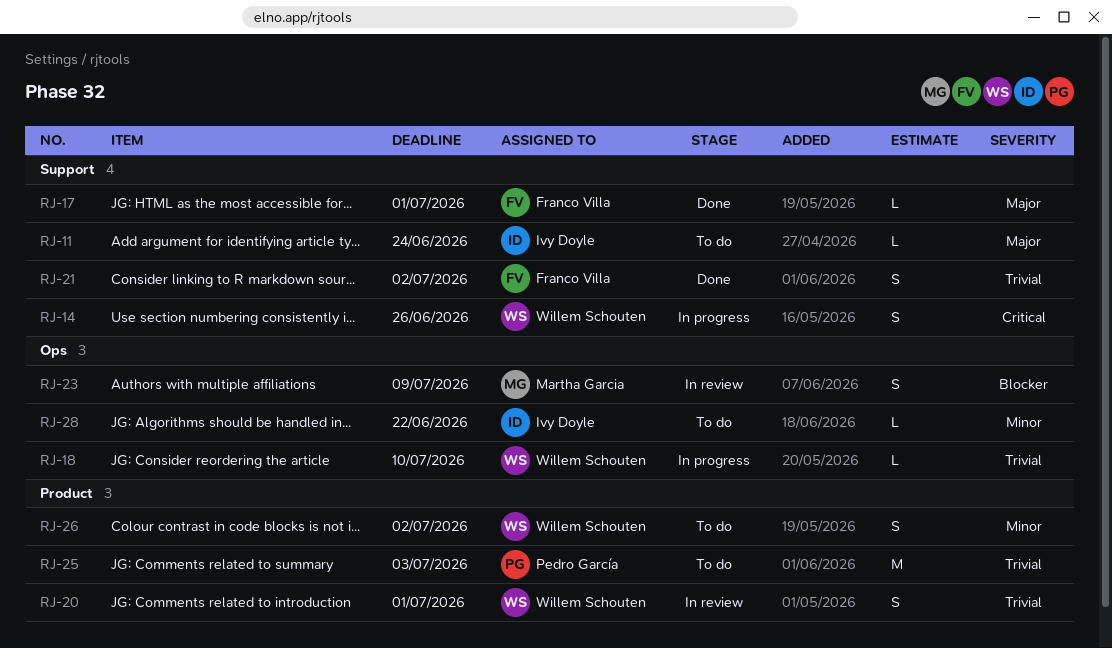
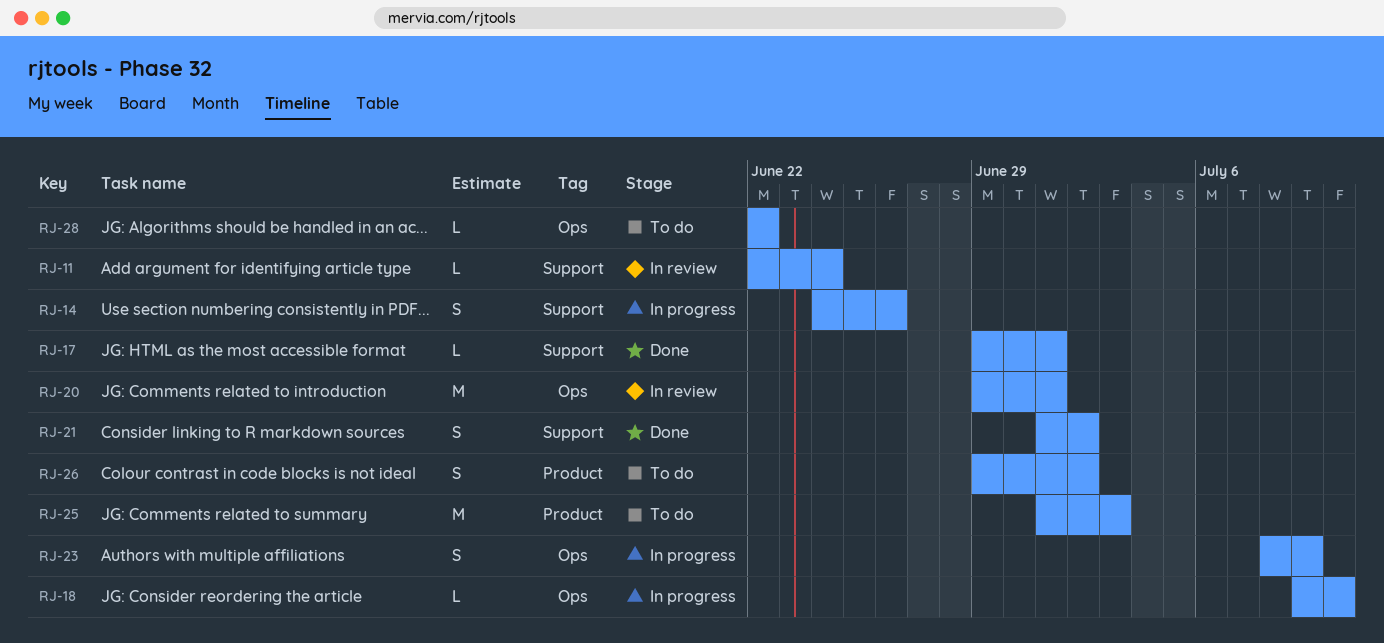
RJ-11, status: To do -> In review
RJ-20, label: Product -> Ops
RJ-20, estimate: S -> M
RJ-23, status: In review -> In progress

